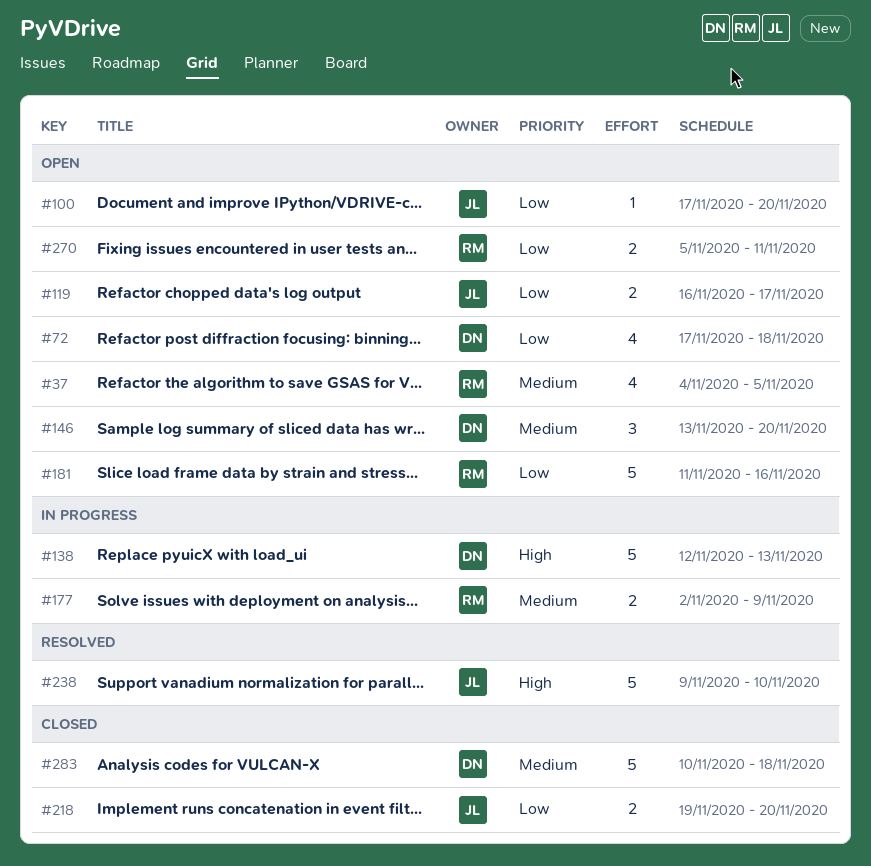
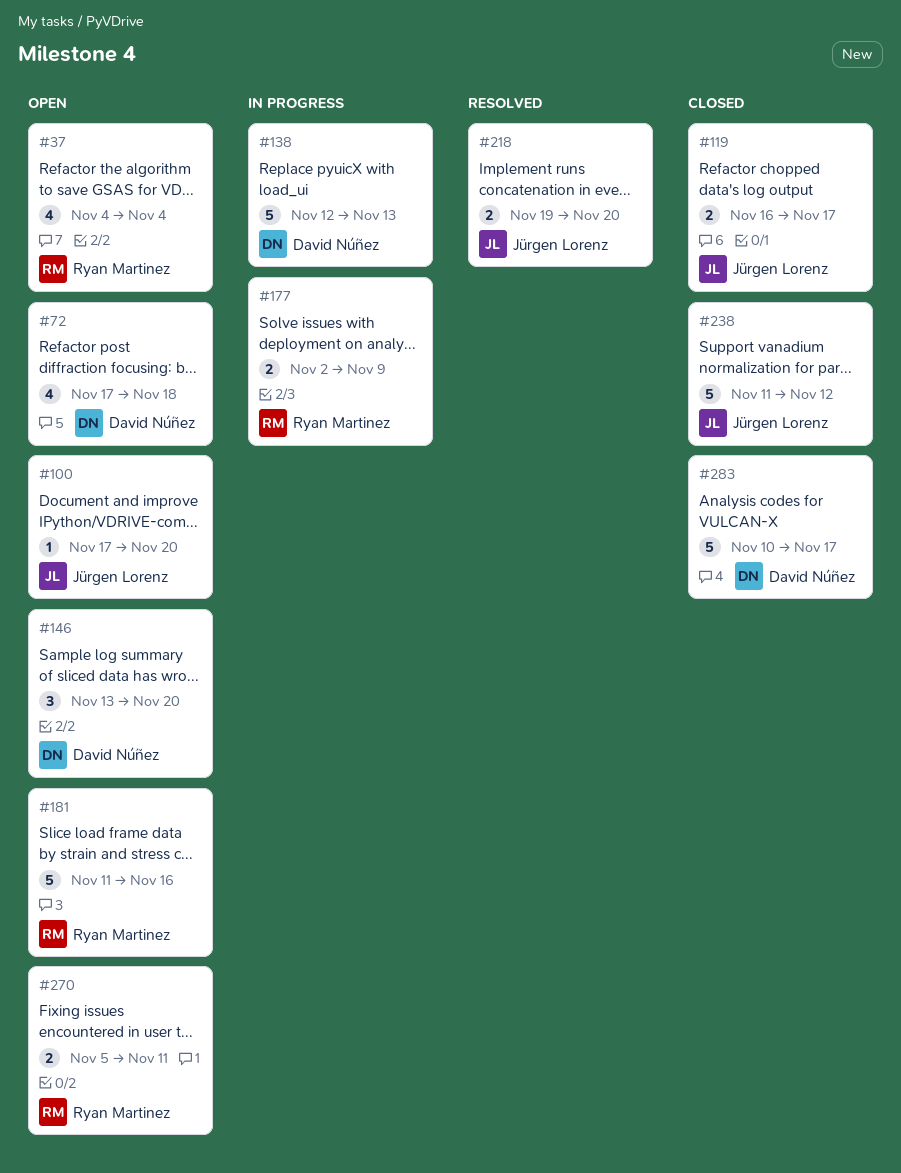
#37, due: Nov 5 -> Nov 4
#119, status: Open -> Closed
#218, status: Closed -> Resolved
#238, status: Resolved -> Closed
#238, start: Nov 9 -> Nov 11
#238, due: Nov 10 -> Nov 12
#283, due: Nov 18 -> Nov 17

